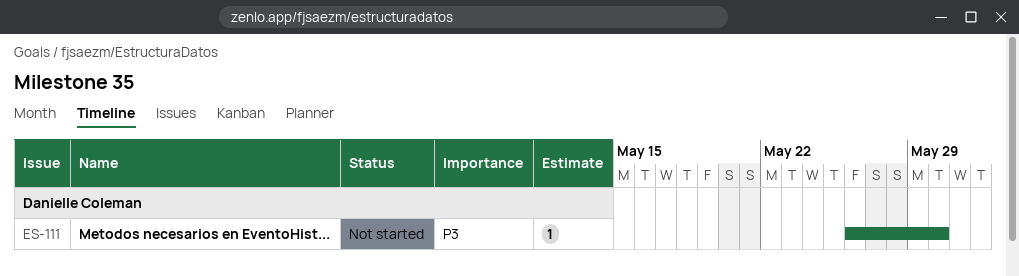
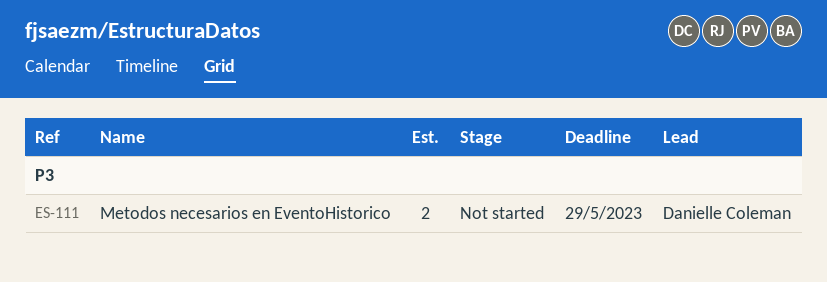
ES-111, estimate: 1 -> 2
ES-111, due: May 30 -> May 29

